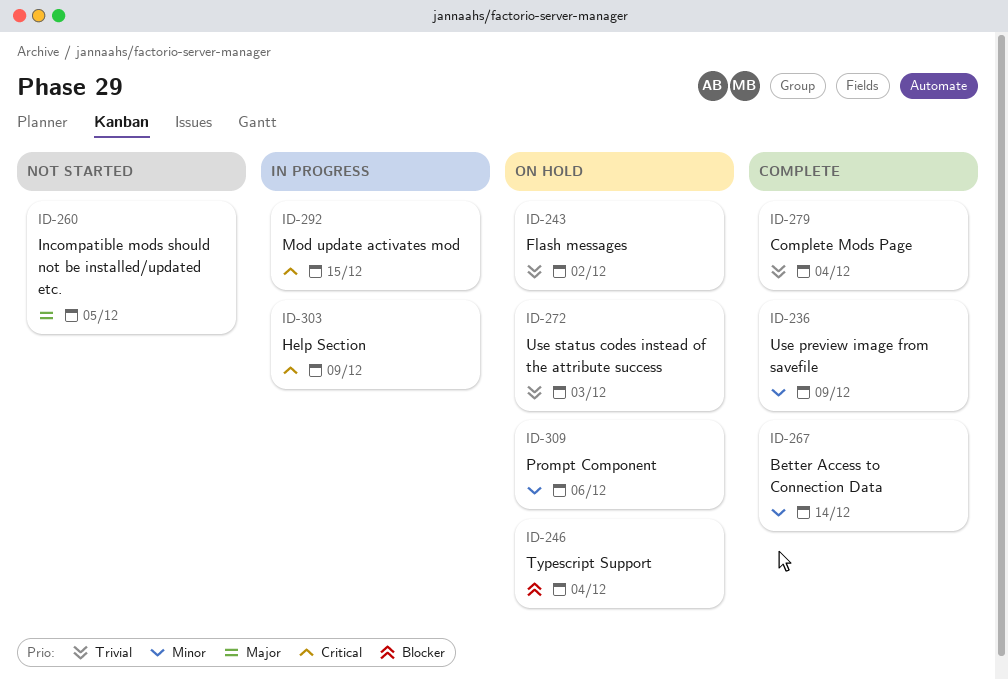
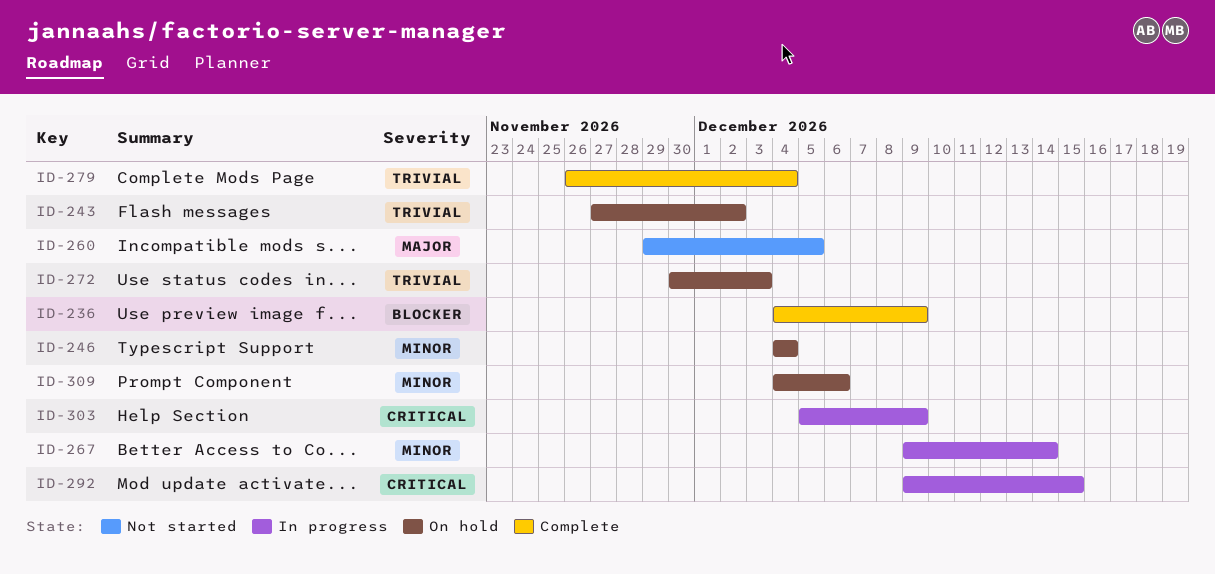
ID-236, priority: Minor -> Blocker
ID-246, priority: Blocker -> Minor
ID-267, status: Complete -> In progress

